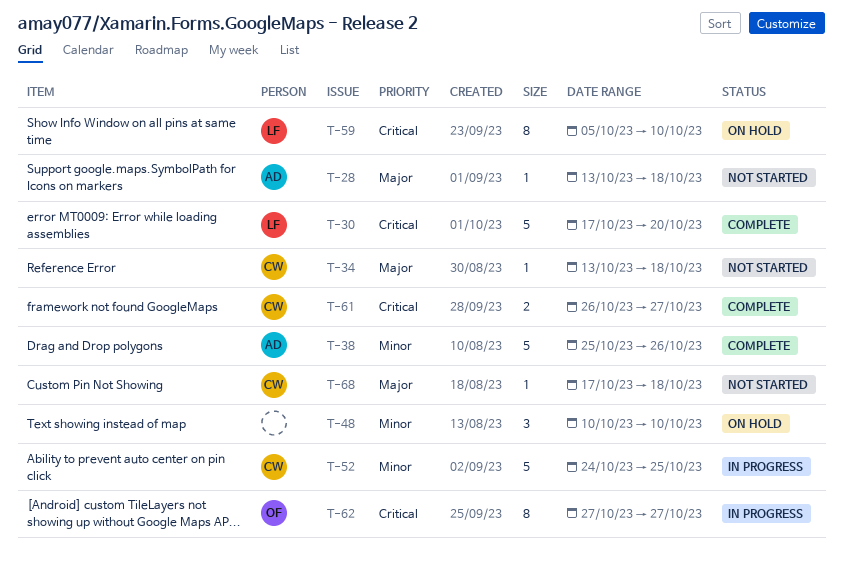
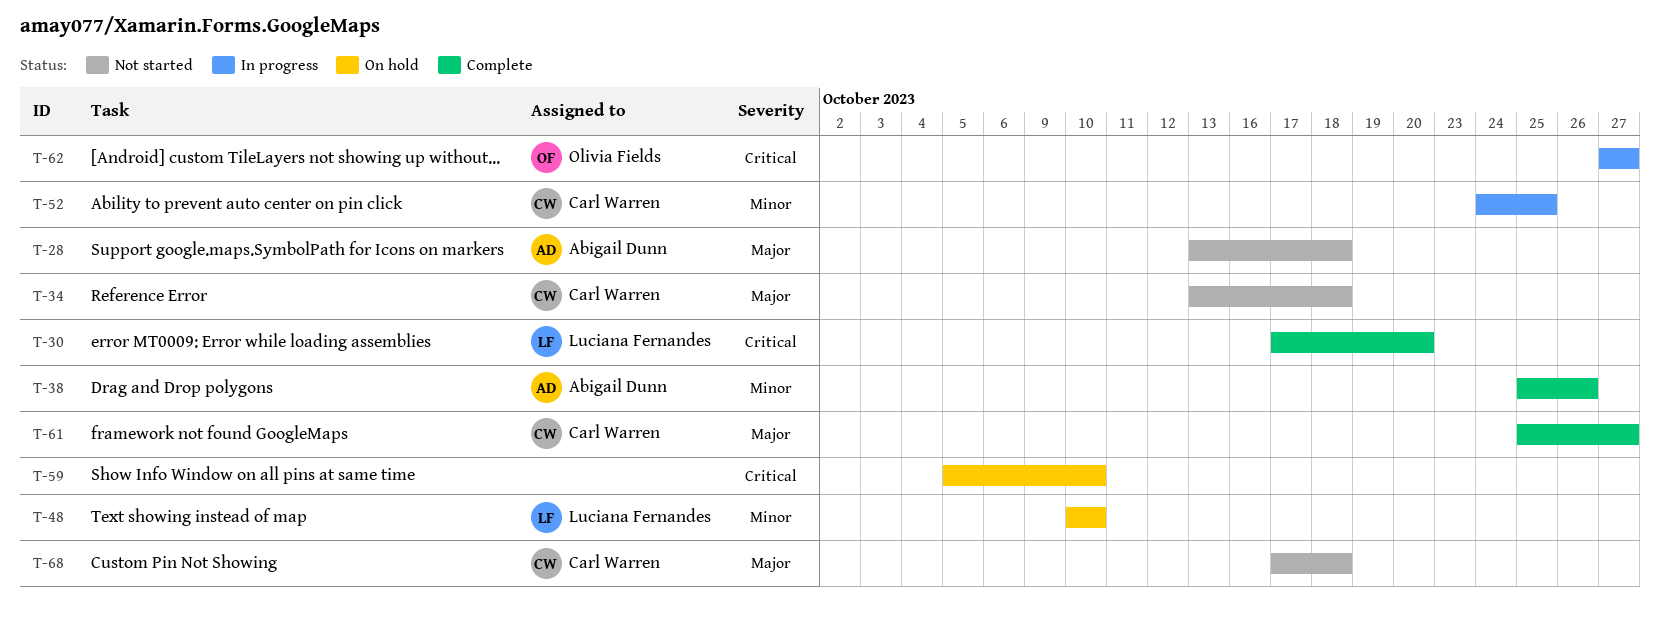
T-48, owner: none -> Luciana Fernandes
T-59, owner: Luciana Fernandes -> none
T-61, priority: Critical -> Major
T-61, start: Oct 26 -> Oct 25

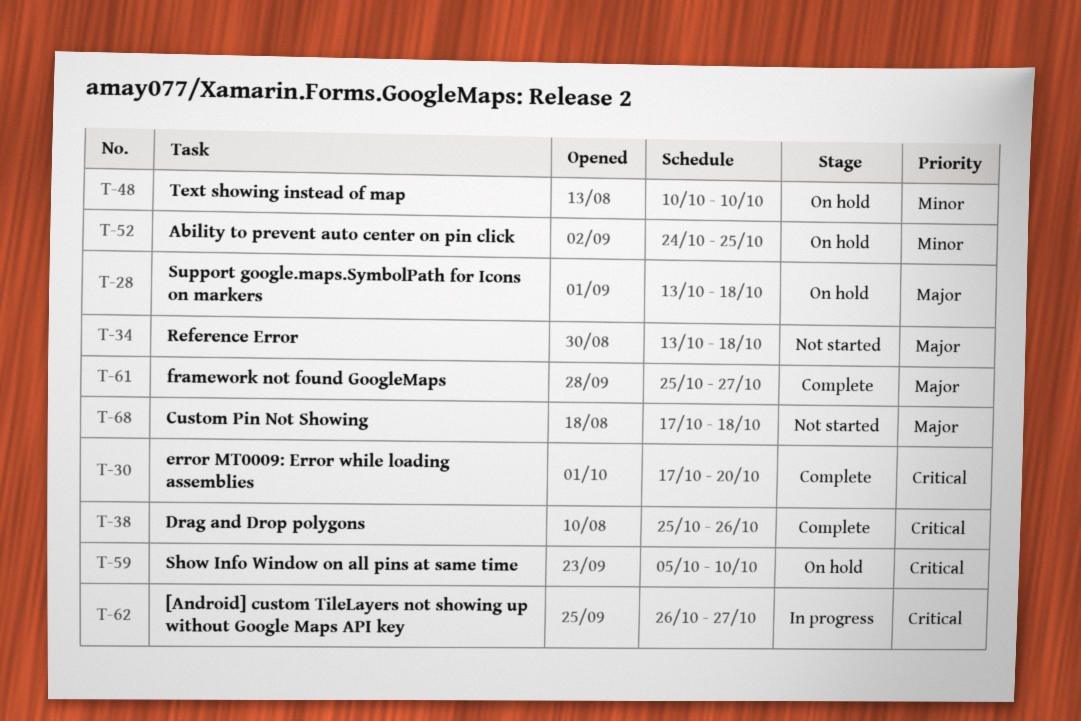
T-28, status: Not started -> On hold
T-38, priority: Minor -> Critical
T-52, status: In progress -> On hold
T-62, start: Oct 27 -> Oct 26

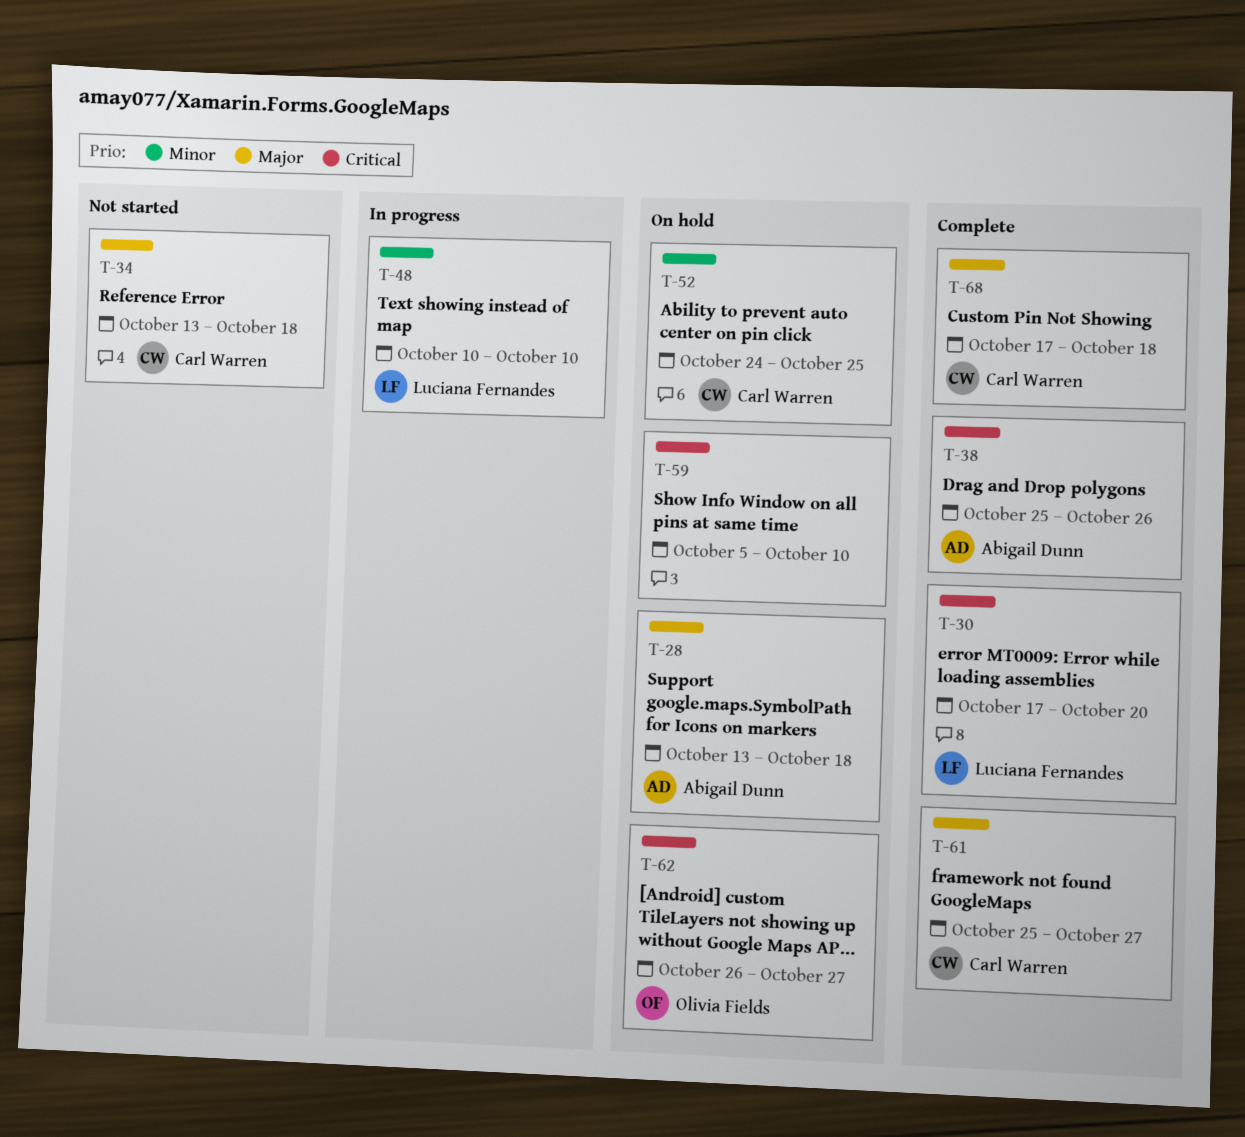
T-48, status: On hold -> In progress
T-62, status: In progress -> On hold
T-68, status: Not started -> Complete

